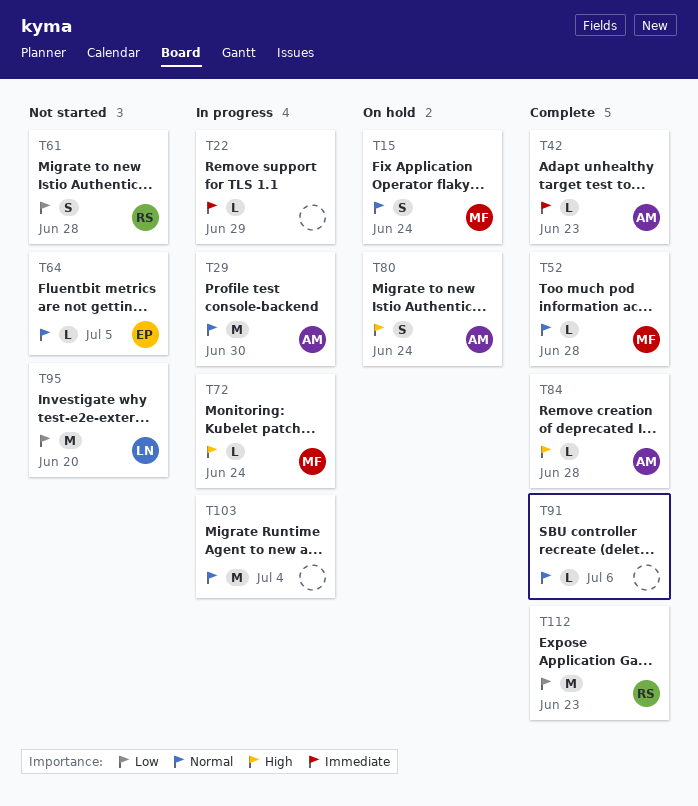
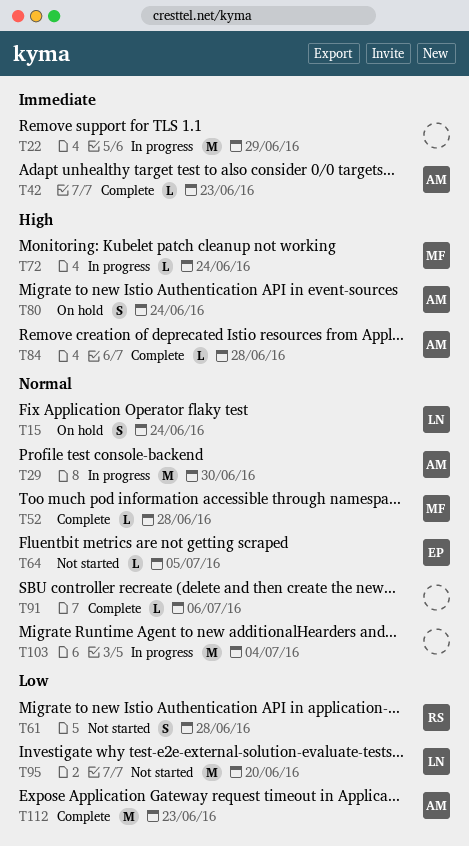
T15, owner: MF -> LN
T22, estimate: L -> M
T112, owner: RS -> AM

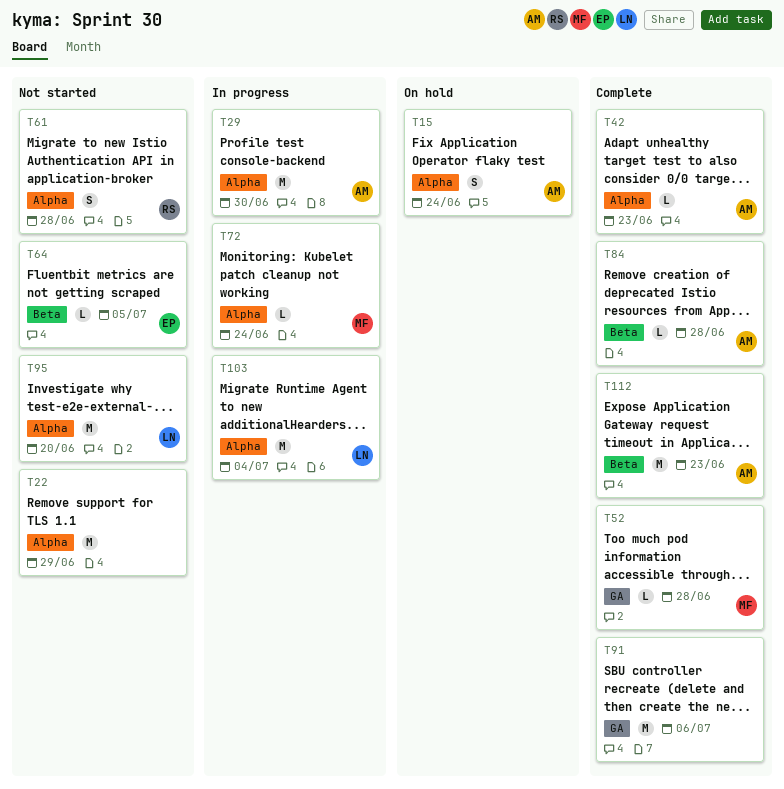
T15, owner: LN -> AM
T22, status: In progress -> Not started
T80: present -> none
T91, estimate: L -> M
T103, owner: none -> LN

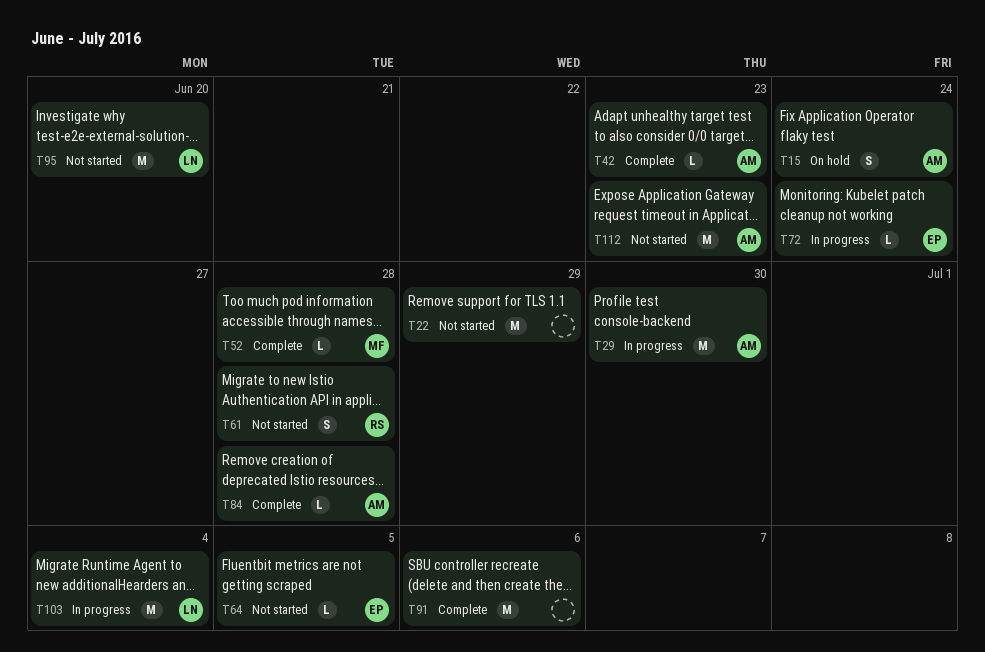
T72, owner: MF -> EP
T112, status: Complete -> Not started

